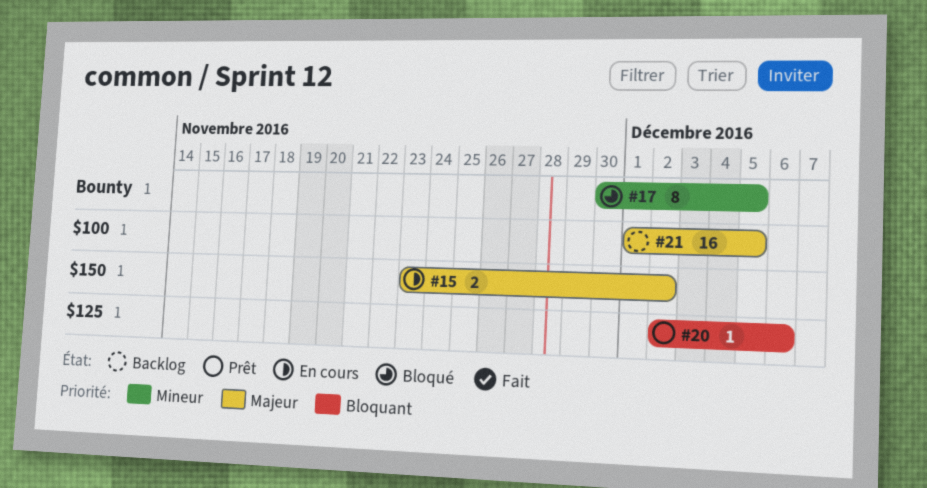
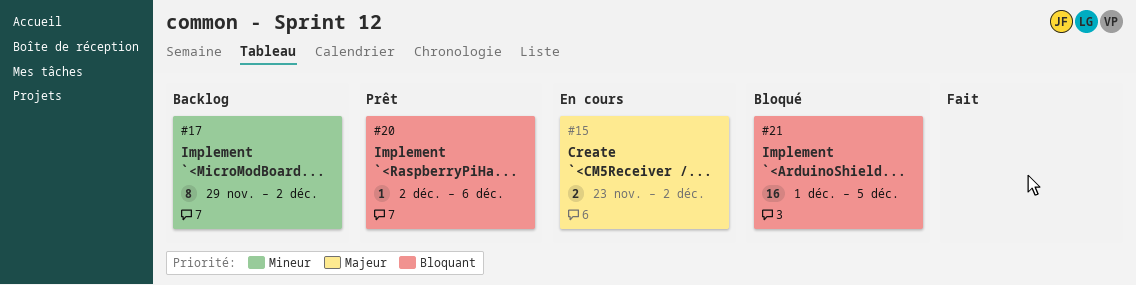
#17, status: Bloqué -> Backlog
#17, start: Nov 30 -> Nov 29
#17, due: Dec 5 -> Dec 2
#21, status: Backlog -> Bloqué
#21, priority: Majeur -> Bloquant

